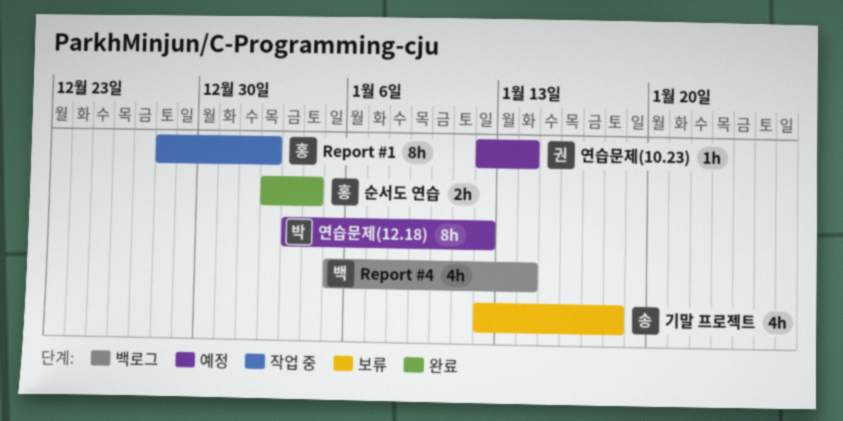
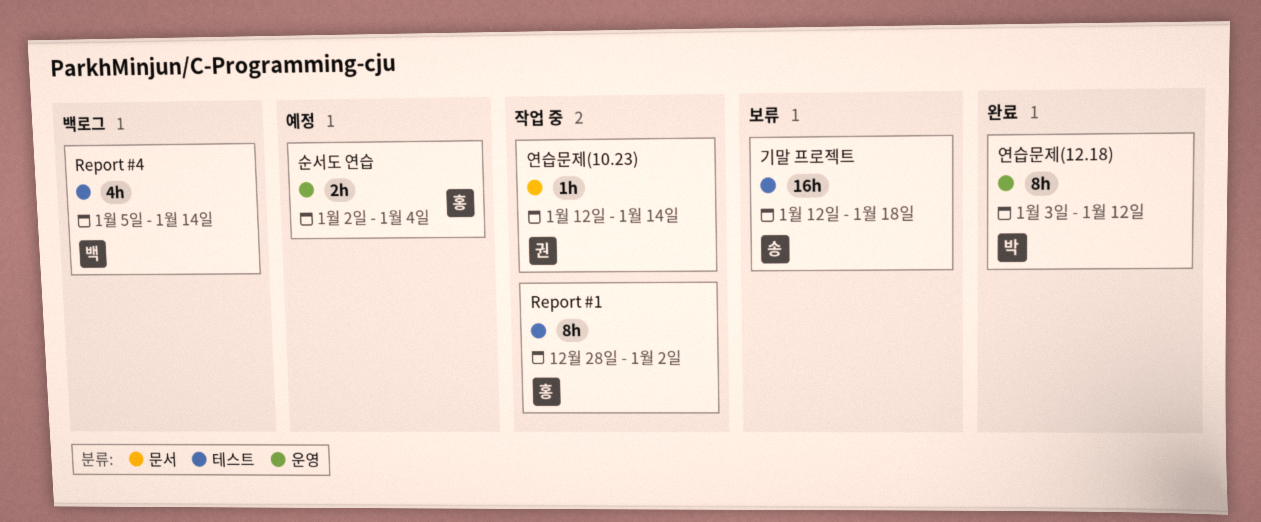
기말 프로젝트, estimate: 4h -> 16h
순서도 연습, status: 완료 -> 예정
연습문제(10.23), status: 예정 -> 작업 중
연습문제(12.18), status: 예정 -> 완료

